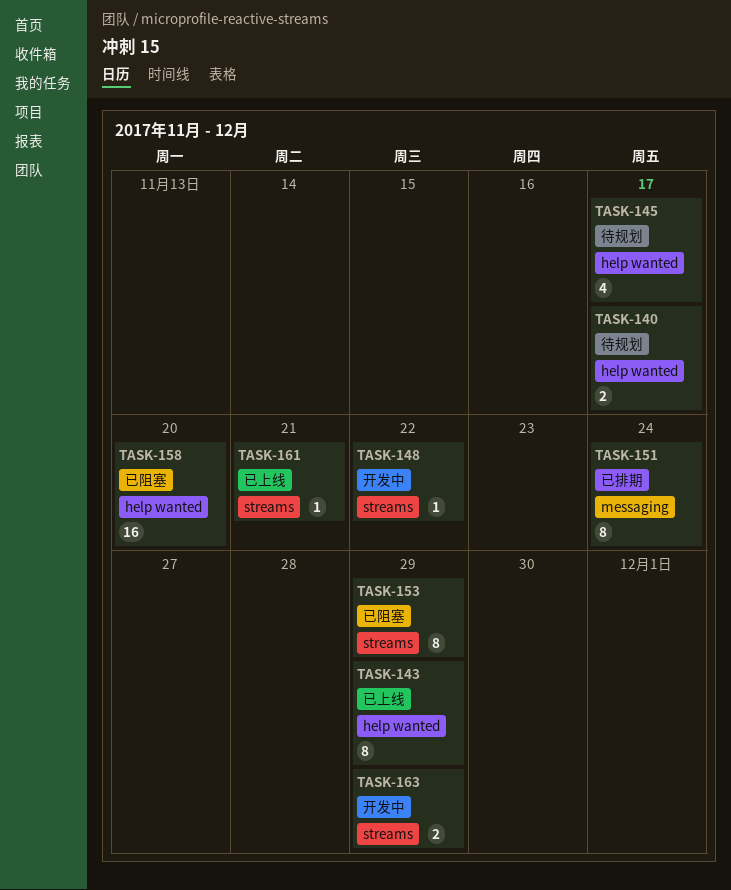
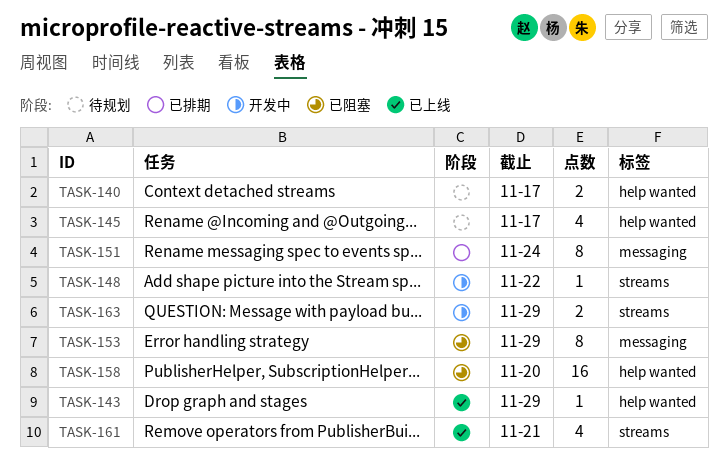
TASK-143, estimate: 8 -> 1
TASK-153, label: streams -> messaging
TASK-161, estimate: 1 -> 4

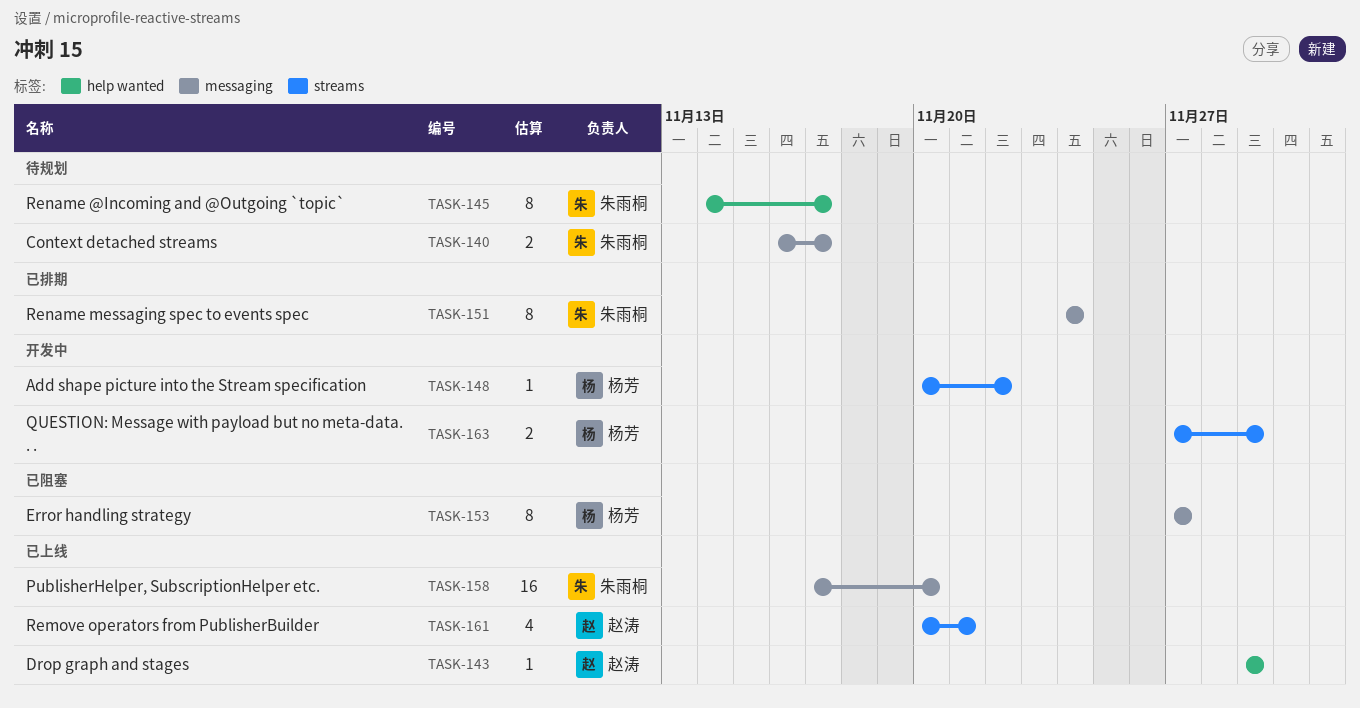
TASK-140, label: help wanted -> messaging
TASK-145, estimate: 4 -> 8
TASK-153, due: Nov 29 -> Nov 27
TASK-158, status: 已阻塞 -> 已上线
TASK-158, label: help wanted -> messaging

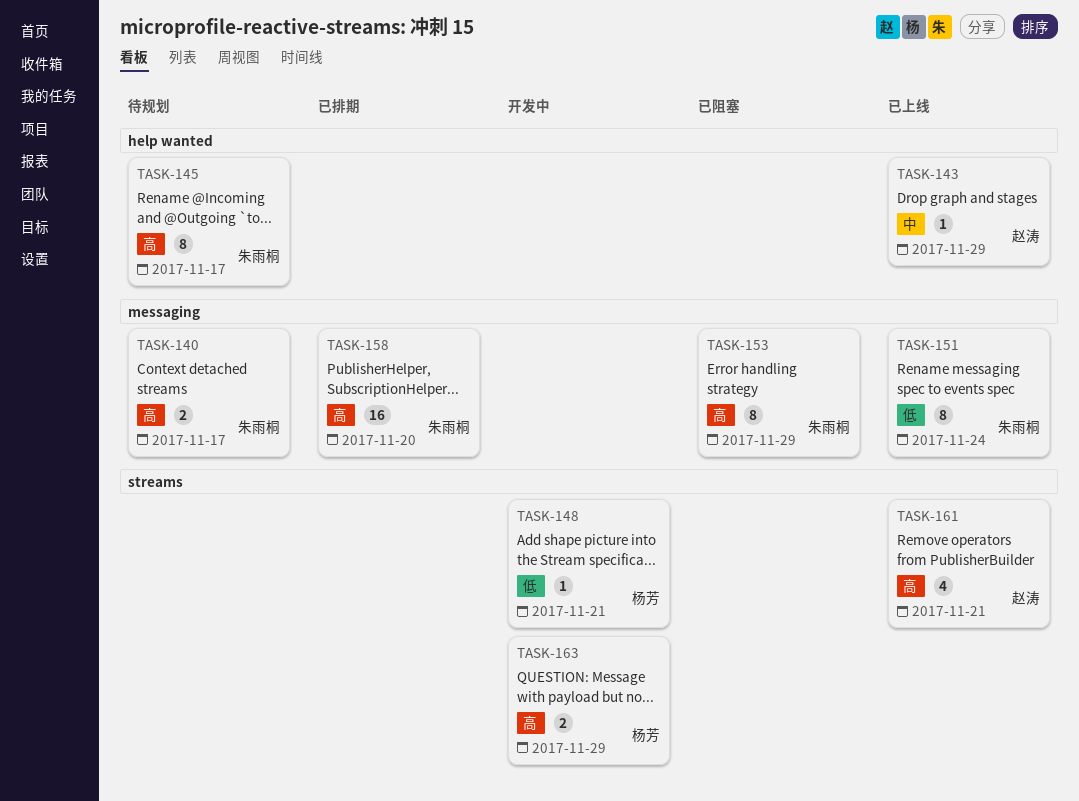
TASK-148, due: Nov 22 -> Nov 21
TASK-151, status: 已排期 -> 已上线
TASK-153, owner: 杨芳 -> 朱雨桐
TASK-153, due: Nov 27 -> Nov 29
TASK-158, status: 已上线 -> 已排期

